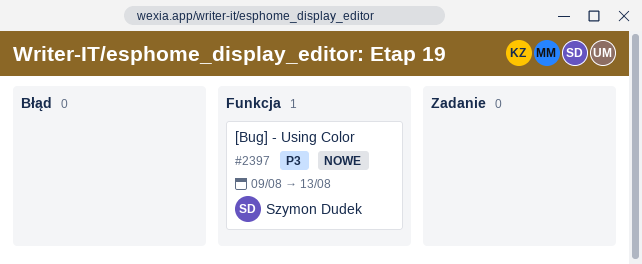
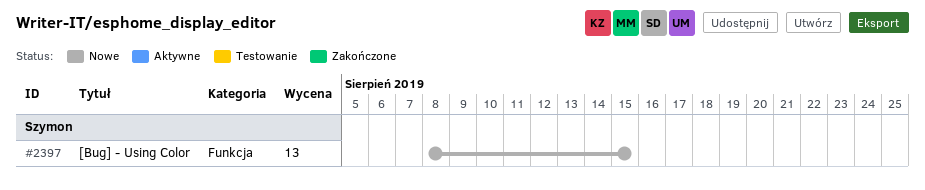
#2397, start: Aug 9 -> Aug 8
#2397, due: Aug 13 -> Aug 15

